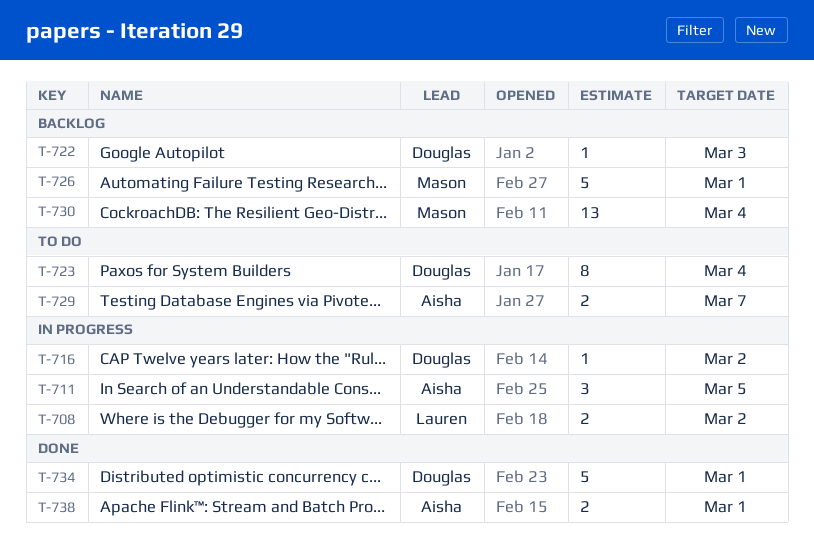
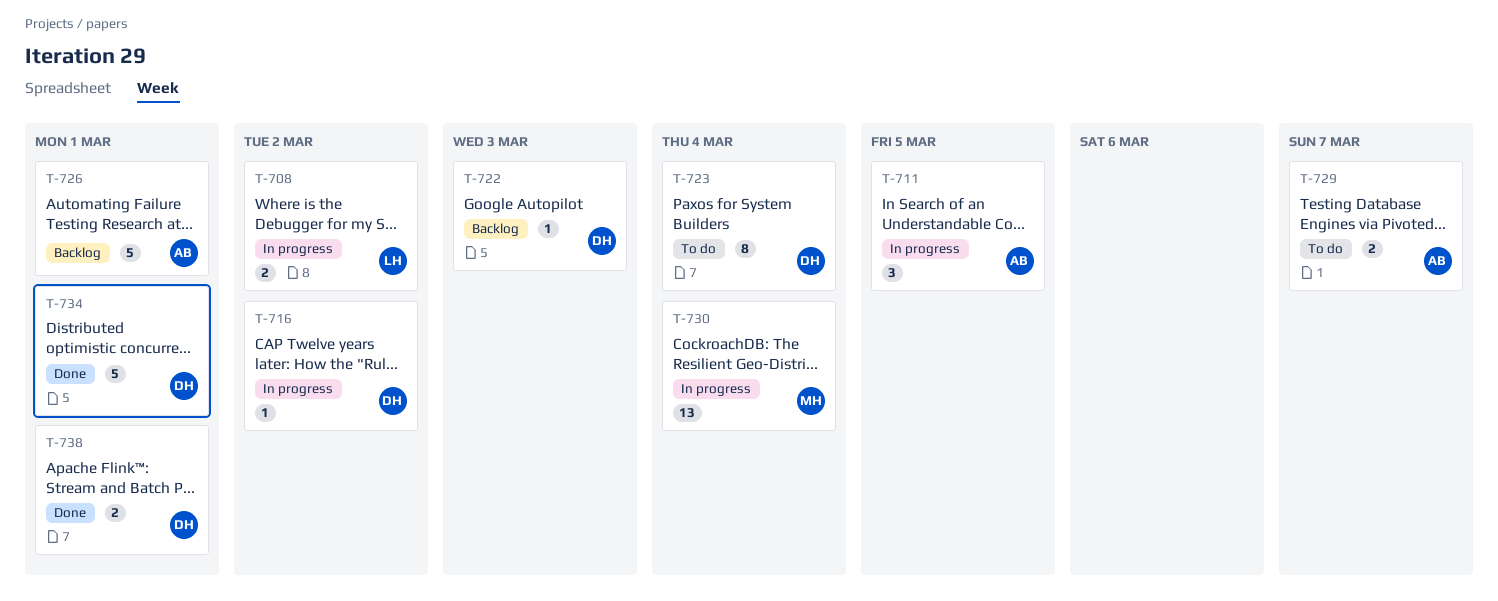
T-726, owner: Mason -> Aisha
T-730, status: Backlog -> In progress
T-738, owner: Aisha -> Douglas

